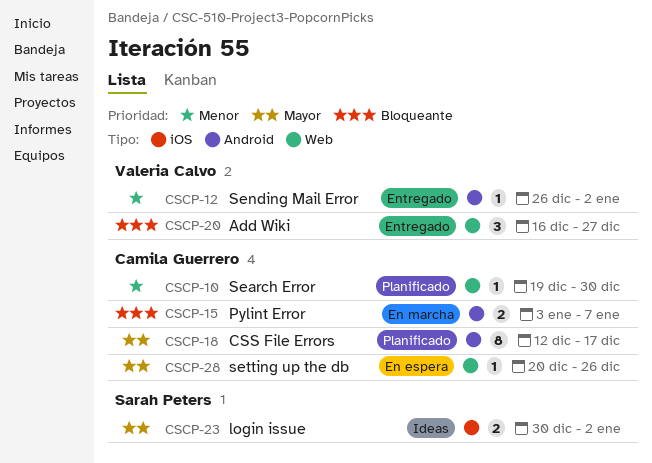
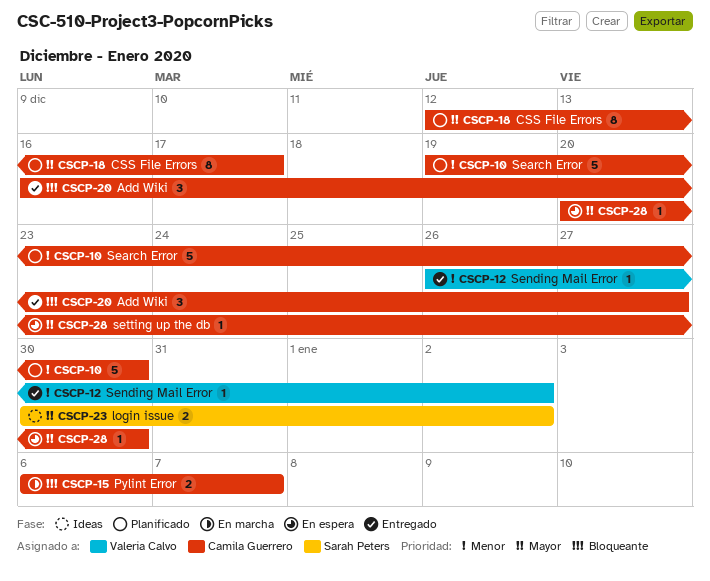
CSCP-10, estimate: 1 -> 5
CSCP-15, start: Jan 3 -> Jan 6
CSCP-20, owner: Valeria Calvo -> Camila Guerrero
CSCP-28, due: Dec 26 -> Dec 30

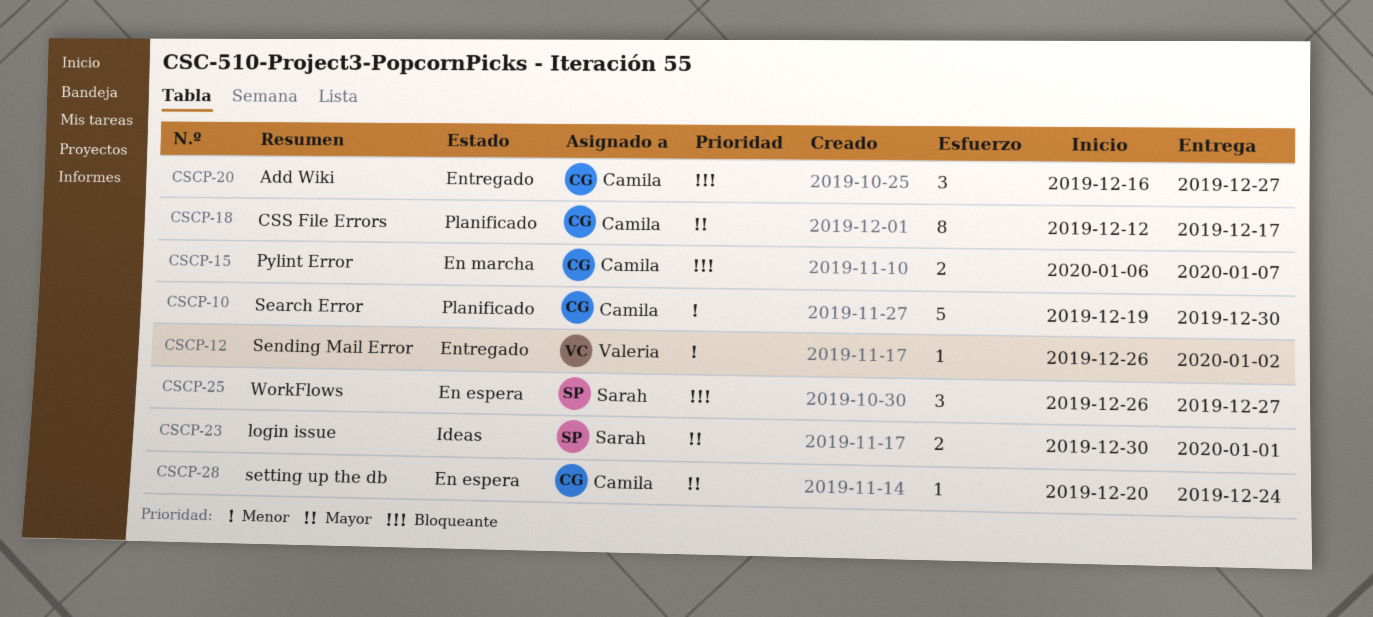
CSCP-23, due: Jan 2 -> Jan 1
CSCP-25: none -> present
CSCP-28, due: Dec 30 -> Dec 24

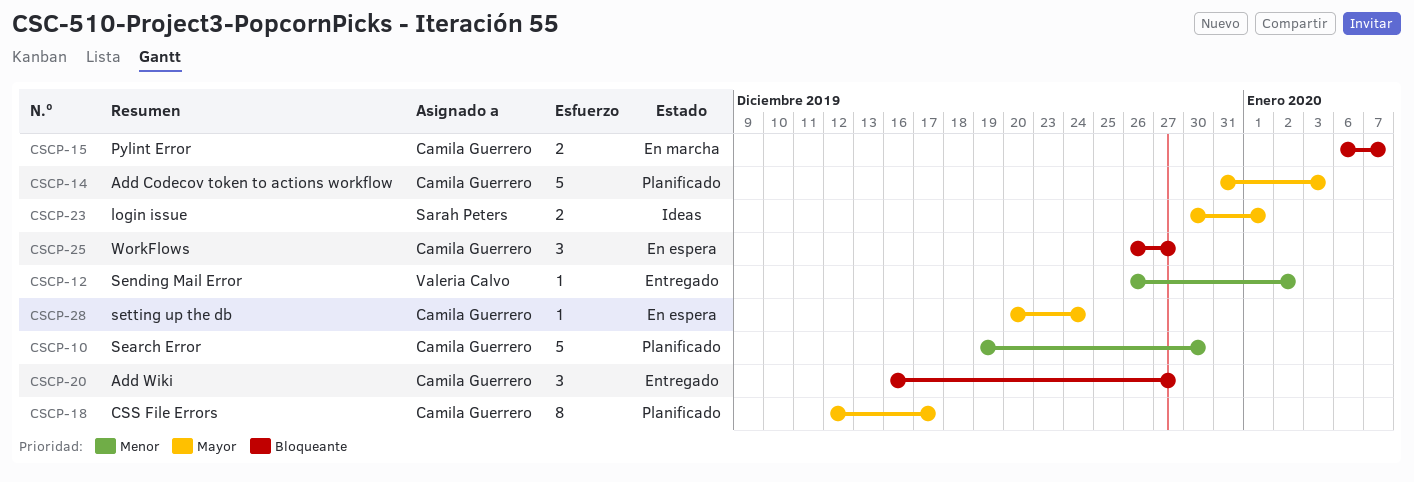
CSCP-14: none -> present
CSCP-25, owner: Sarah Peters -> Camila Guerrero

